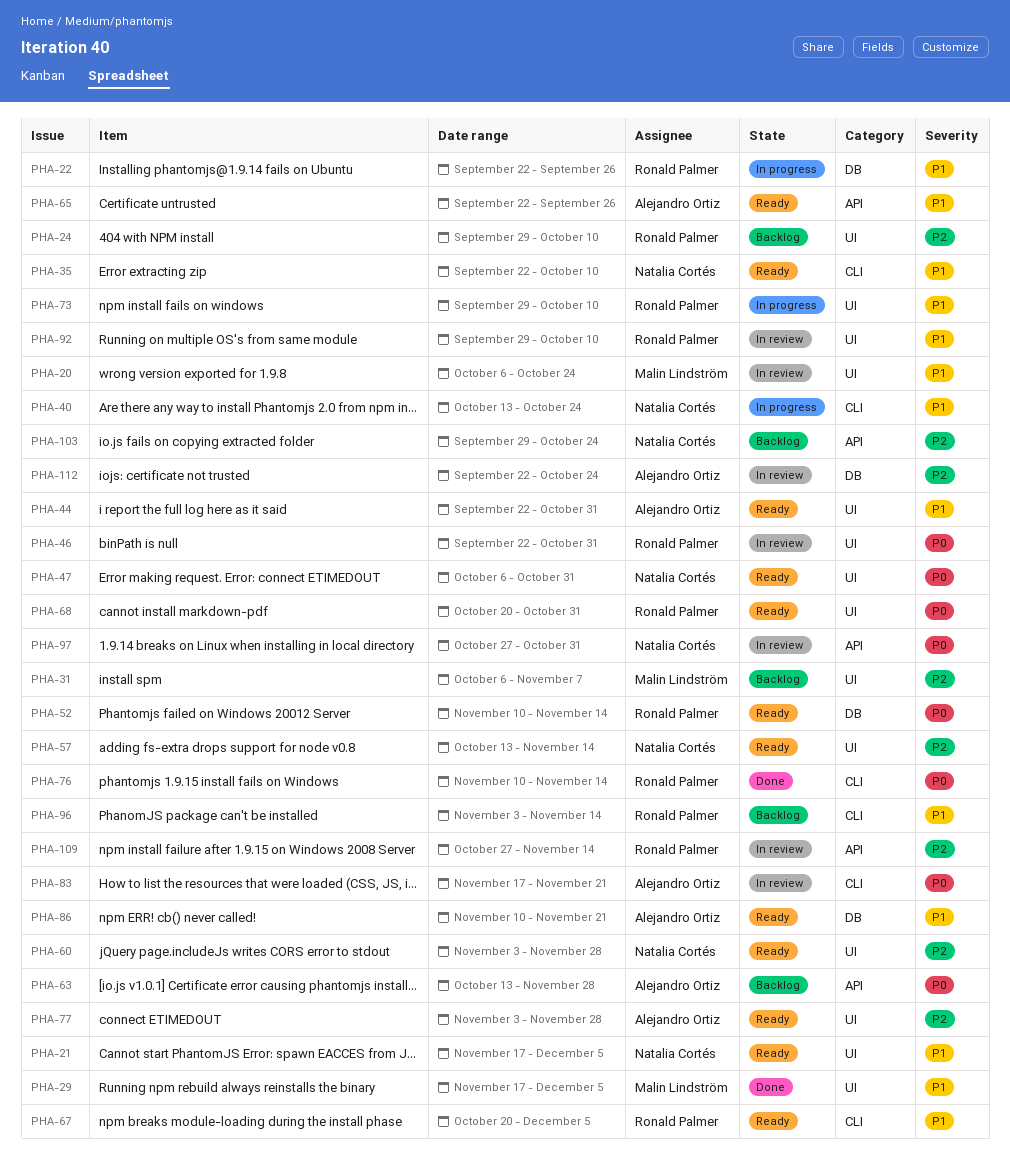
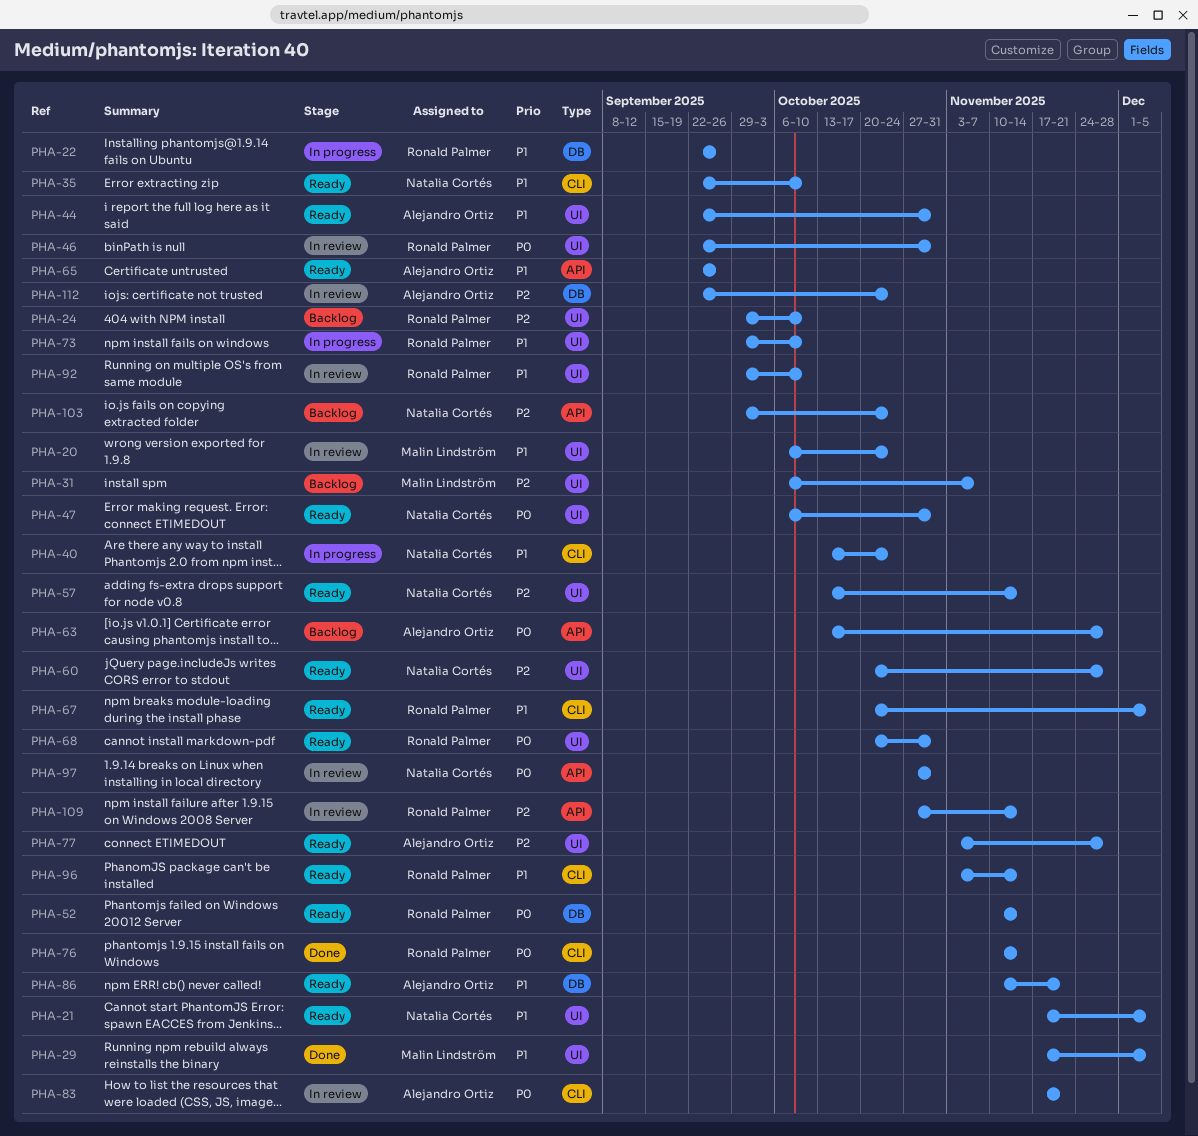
PHA-60, start: Nov 3 -> Oct 20
PHA-96, status: Backlog -> Ready

